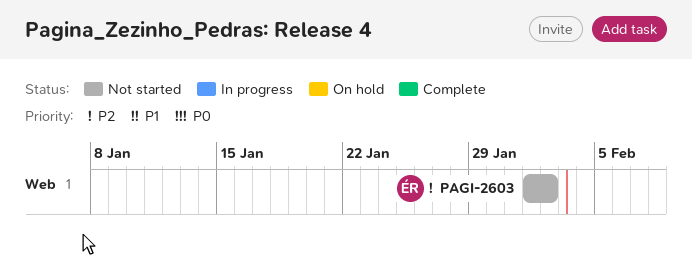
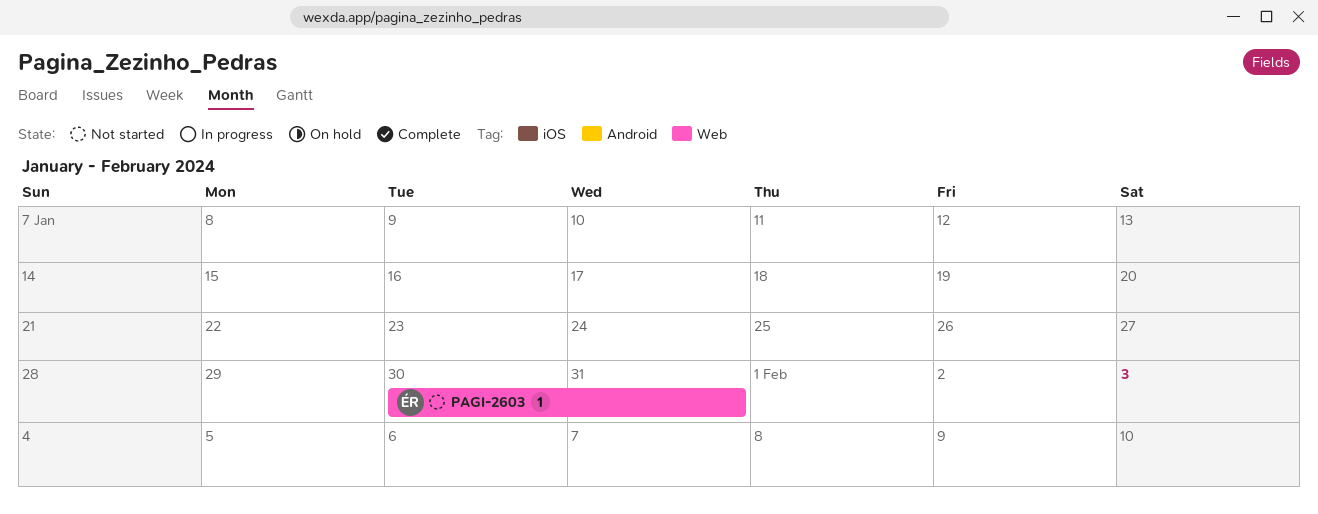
PAGI-2603, start: Feb 1 -> Jan 30
PAGI-2603, due: Feb 2 -> Jan 31

